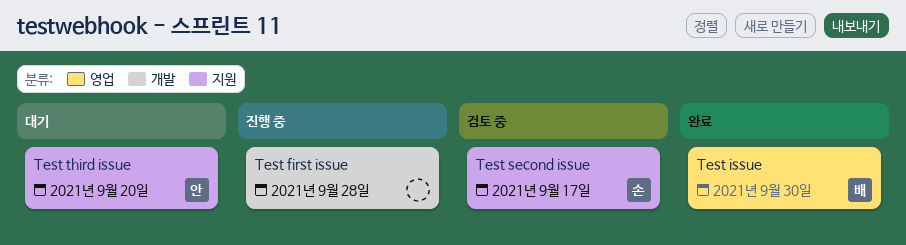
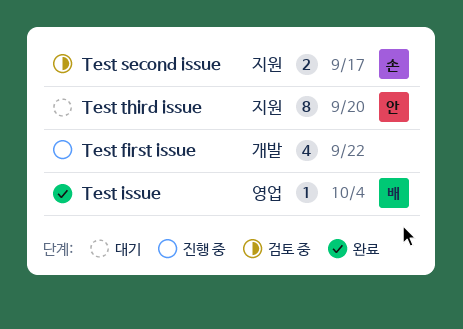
Test first issue, due: Sep 28 -> Sep 22
Test issue, due: Sep 30 -> Oct 4

